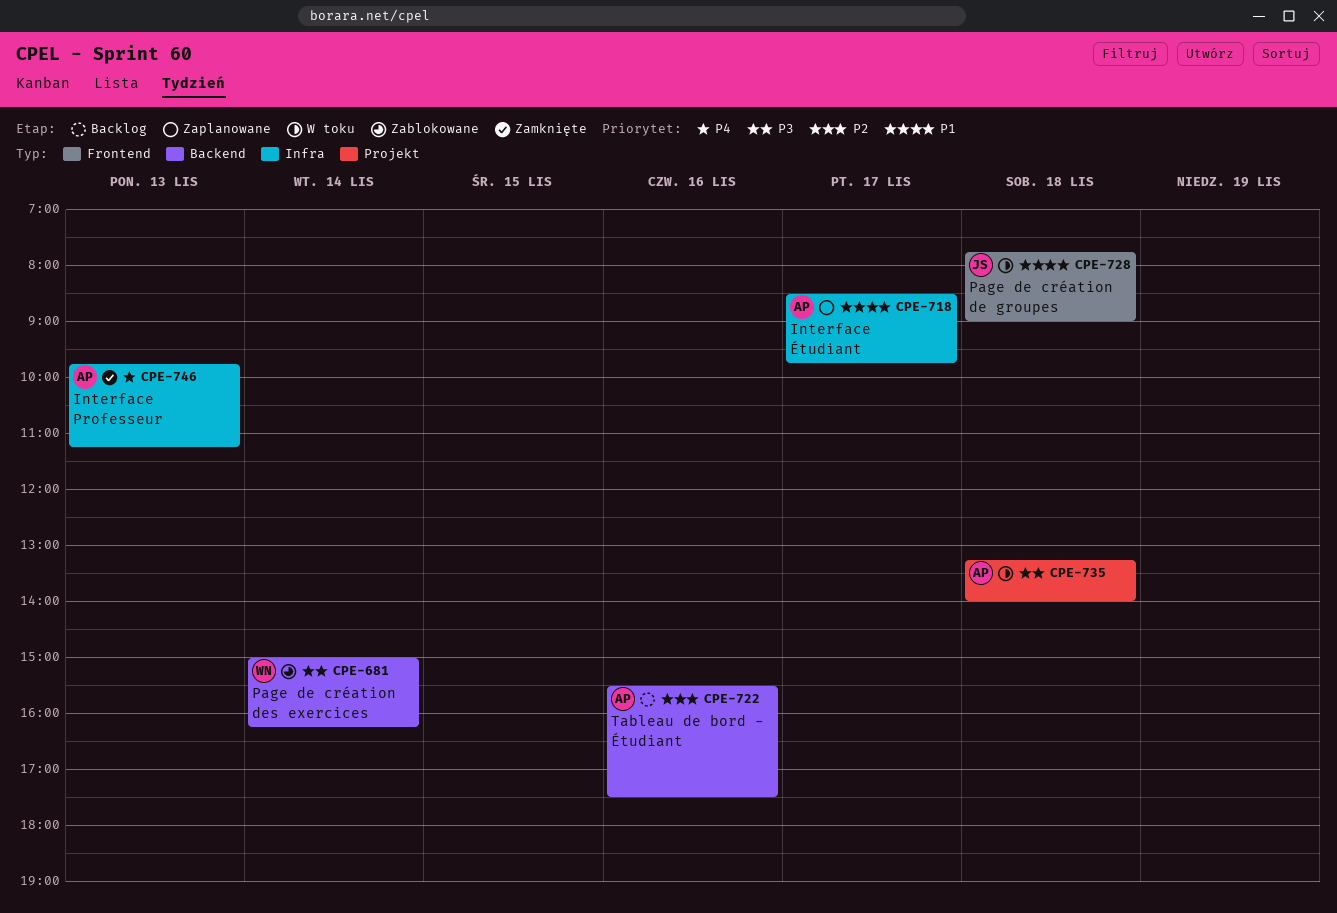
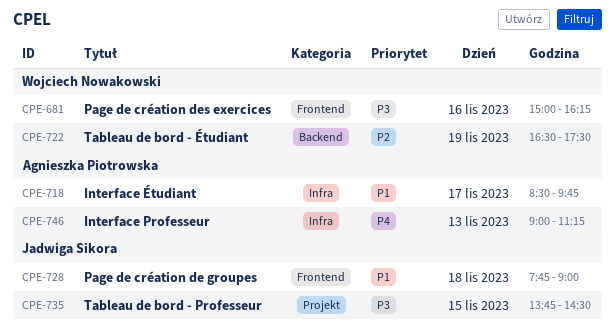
CPE-681, label: Backend -> Frontend
CPE-681, day: Nov 14 -> Nov 16
CPE-722, owner: Agnieszka Piotrowska -> Wojciech Nowakowski
CPE-722, day: Nov 16 -> Nov 19
CPE-722, begins: 15:30 -> 16:30
CPE-735, owner: Agnieszka Piotrowska -> Jadwiga Sikora
CPE-735, day: Nov 18 -> Nov 15
CPE-735, begins: 13:15 -> 13:45
CPE-735, ends: 14:00 -> 14:30
CPE-746, begins: 09:45 -> 09:00

